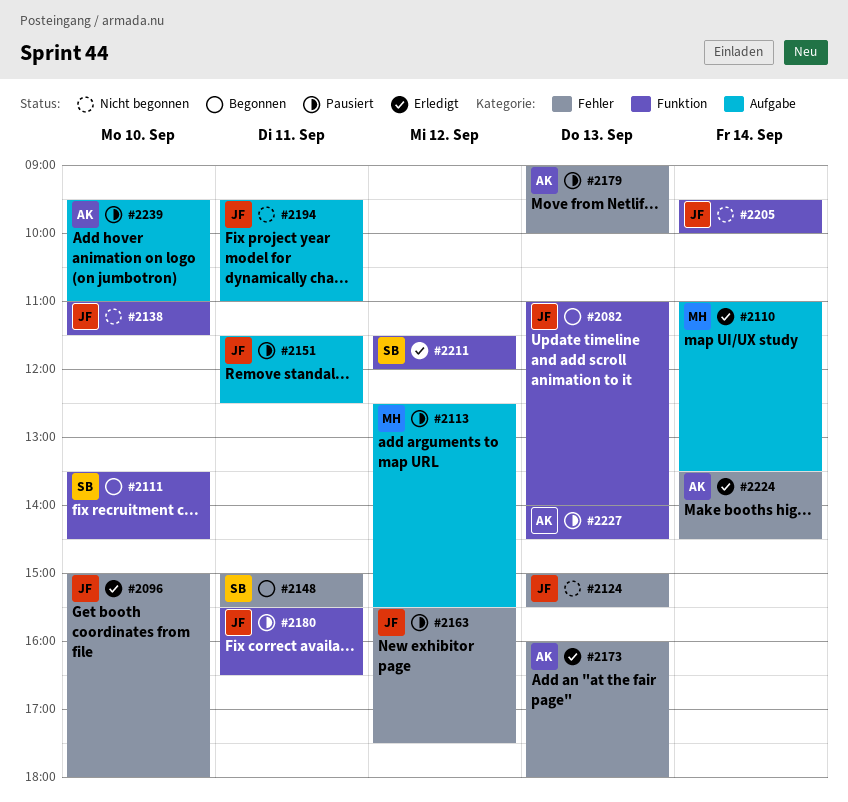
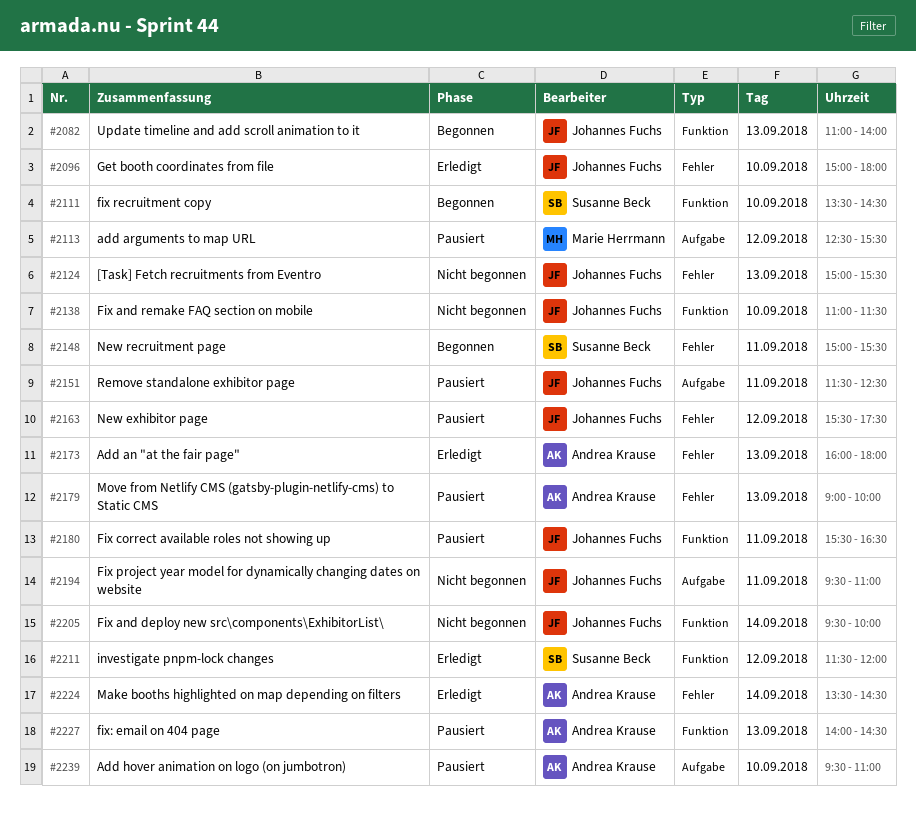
#2110: present -> none

